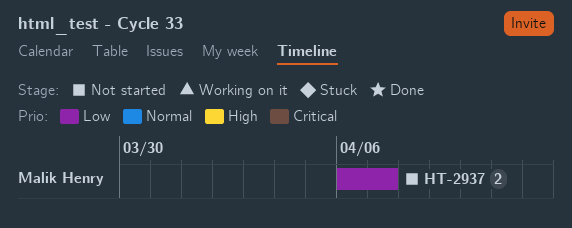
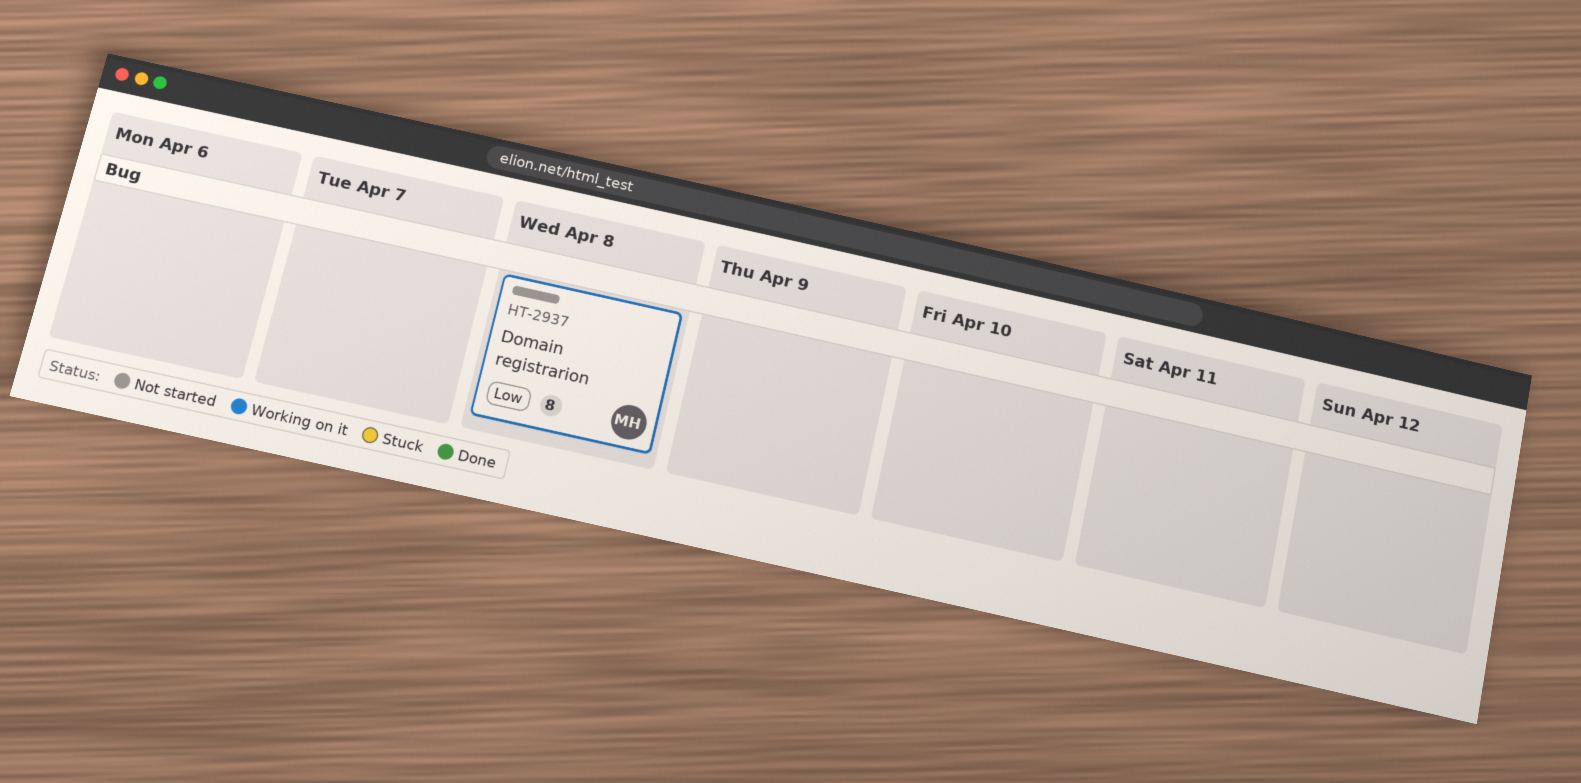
HT-2937, estimate: 2 -> 8
HT-2937, due: Apr 7 -> Apr 8

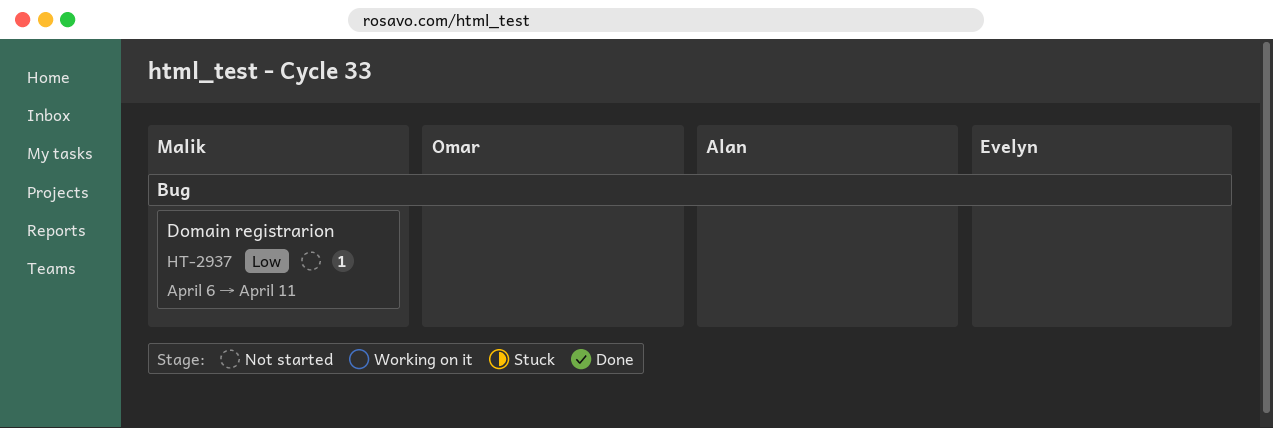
HT-2937, estimate: 8 -> 1
HT-2937, due: Apr 8 -> Apr 11

